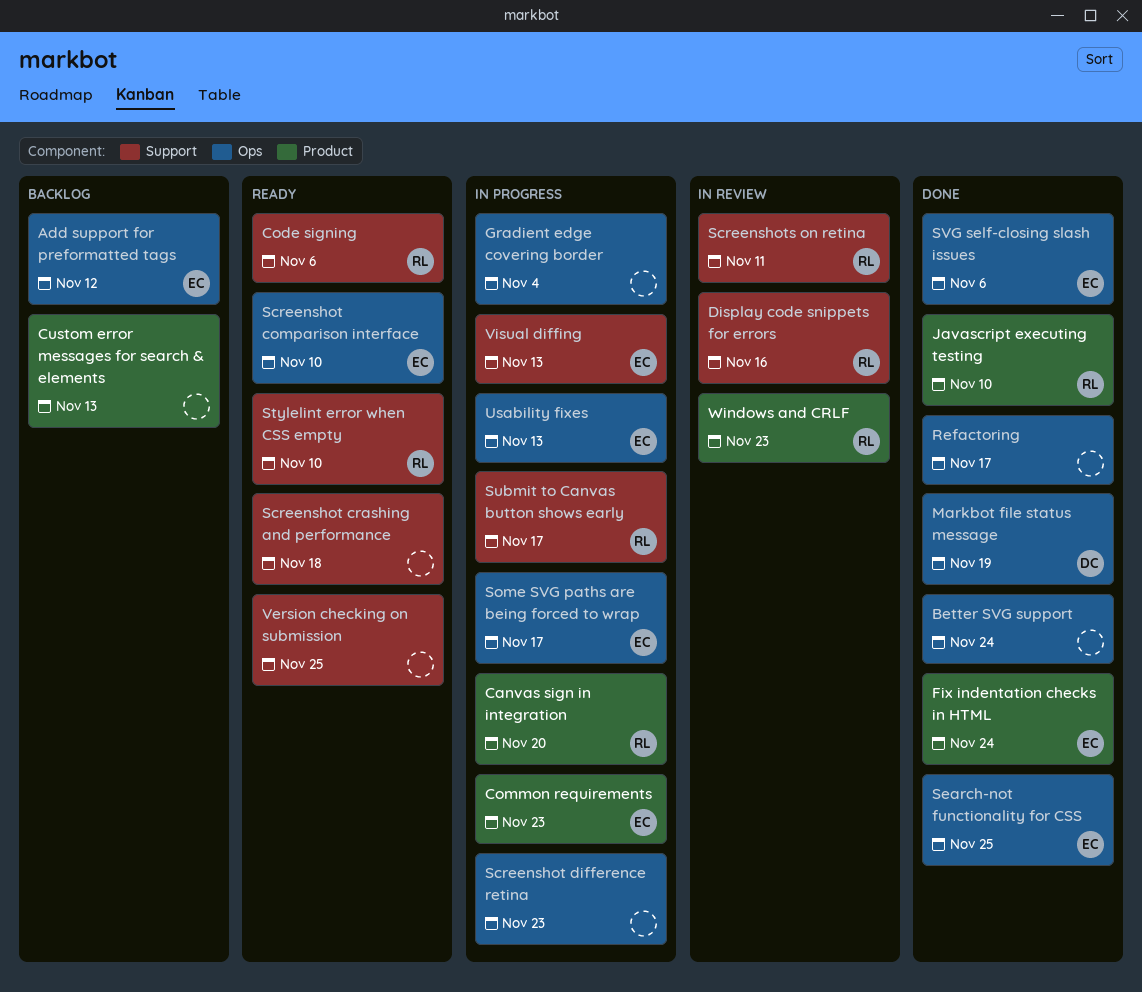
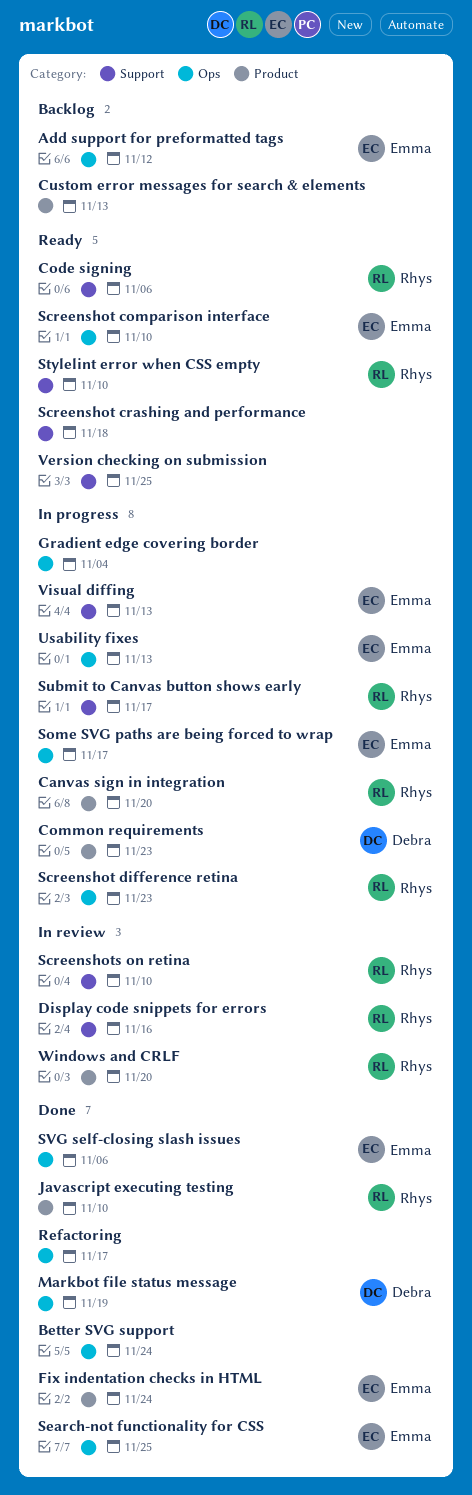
Common requirements, owner: Emma -> Debra
Screenshot difference retina, owner: none -> Rhys
Screenshots on retina, due: Nov 11 -> Nov 10
Windows and CRLF, due: Nov 23 -> Nov 20

